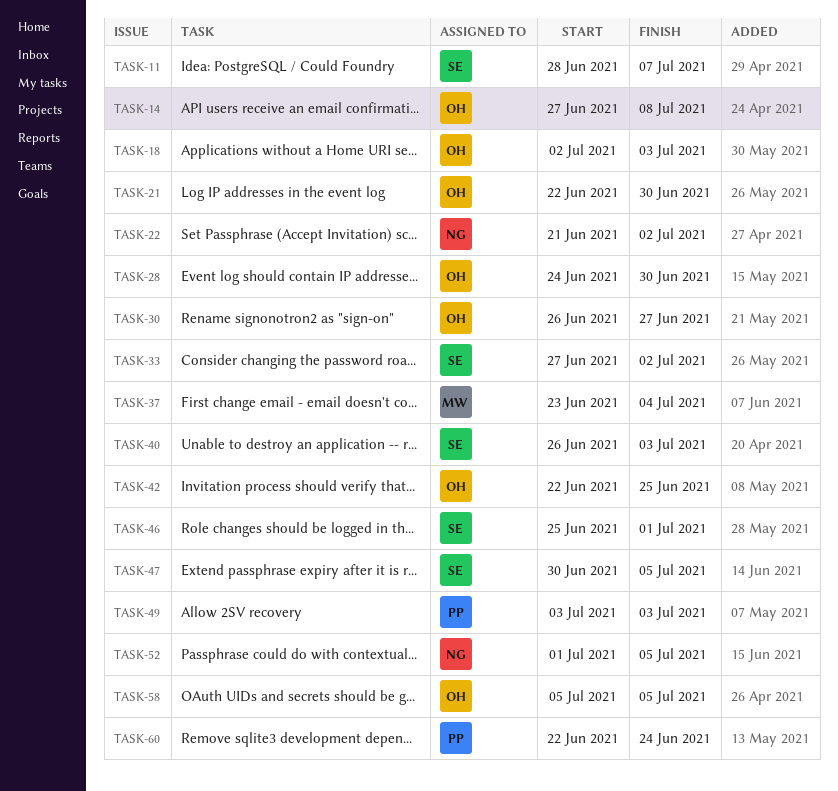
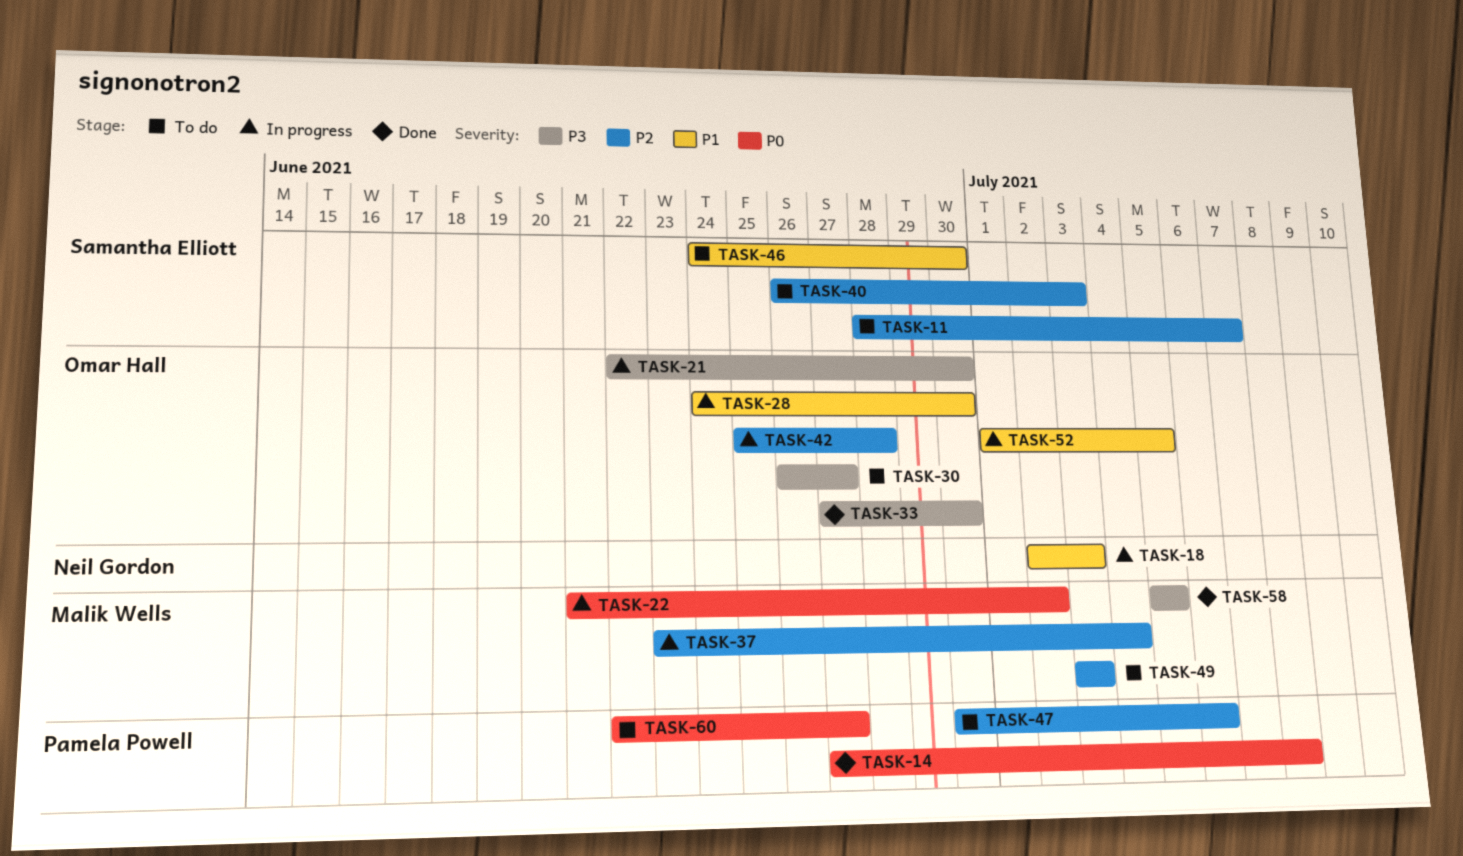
TASK-14, owner: Omar Hall -> Pamela Powell
TASK-18, owner: Omar Hall -> Neil Gordon
TASK-22, owner: Neil Gordon -> Malik Wells
TASK-33, owner: Samantha Elliott -> Omar Hall
TASK-33, due: Jul 2 -> Jun 30
TASK-42, start: Jun 22 -> Jun 25
TASK-42, due: Jun 25 -> Jun 28
TASK-46, start: Jun 25 -> Jun 24
TASK-46, due: Jul 1 -> Jun 30
TASK-47, owner: Samantha Elliott -> Pamela Powell
TASK-47, due: Jul 5 -> Jul 6
TASK-49, owner: Pamela Powell -> Malik Wells
TASK-52, owner: Neil Gordon -> Omar Hall
TASK-58, owner: Omar Hall -> Malik Wells
TASK-60, due: Jun 24 -> Jun 27

